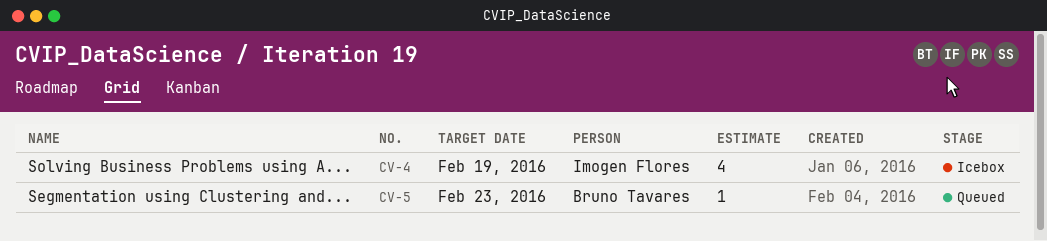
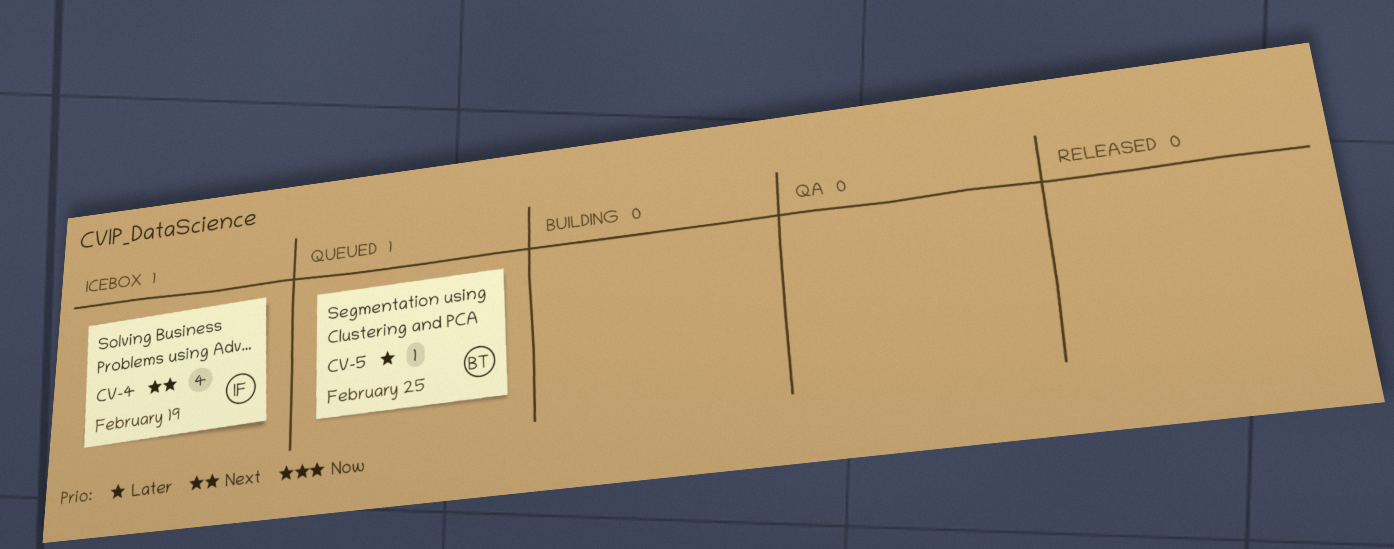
CV-5, due: Feb 23 -> Feb 25

